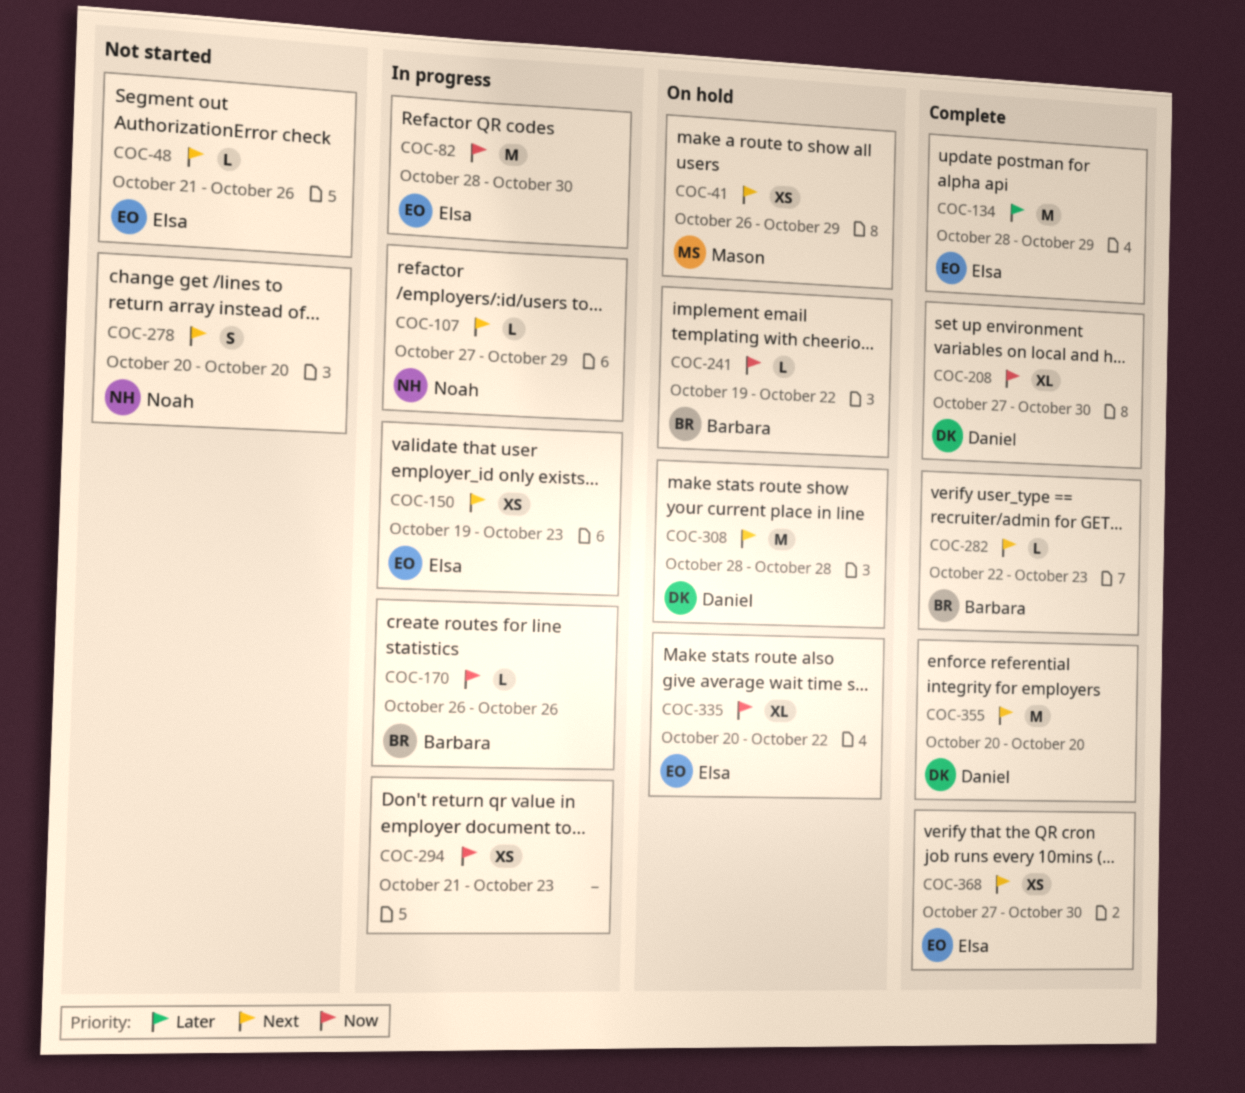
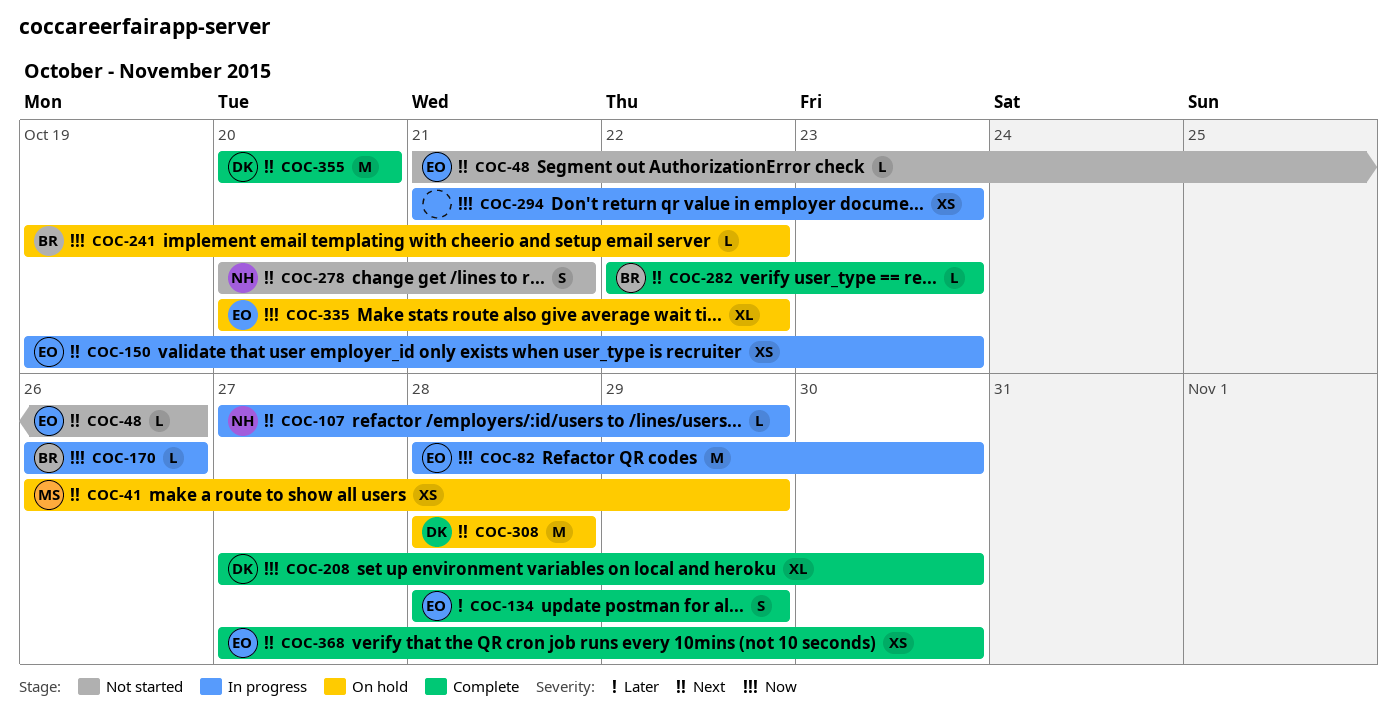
COC-134, estimate: M -> S
COC-278, due: Oct 20 -> Oct 21

